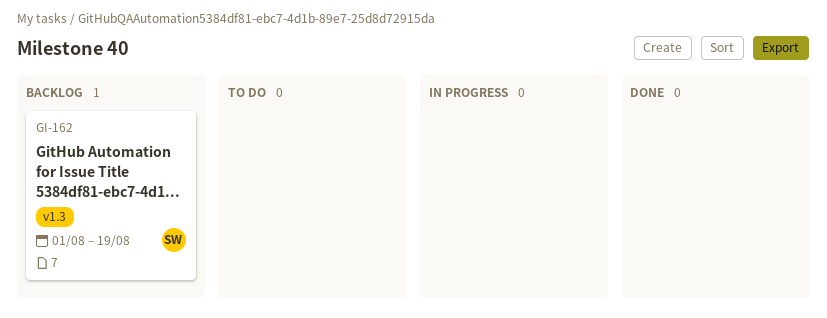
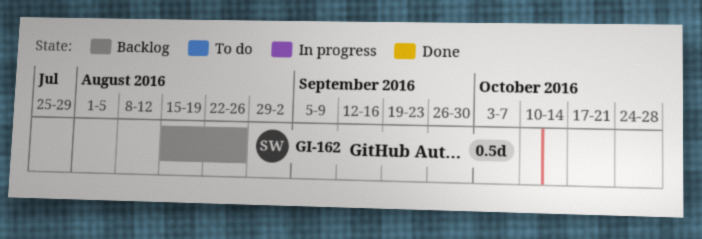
GI-162, start: Aug 1 -> Aug 15
GI-162, due: Aug 19 -> Aug 26

